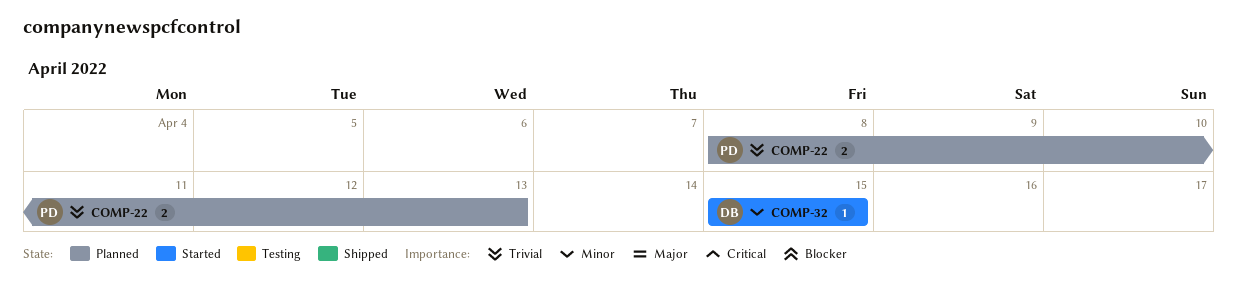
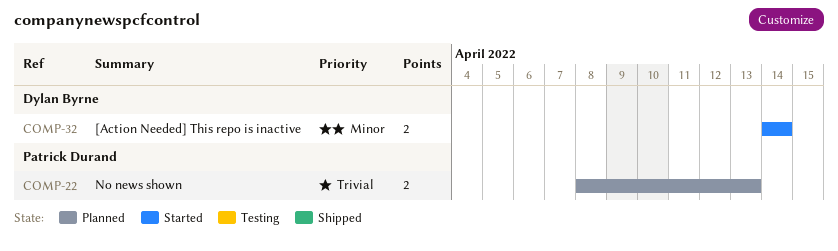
COMP-32, estimate: 1 -> 2
COMP-32, start: Apr 15 -> Apr 14
COMP-32, due: Apr 15 -> Apr 14

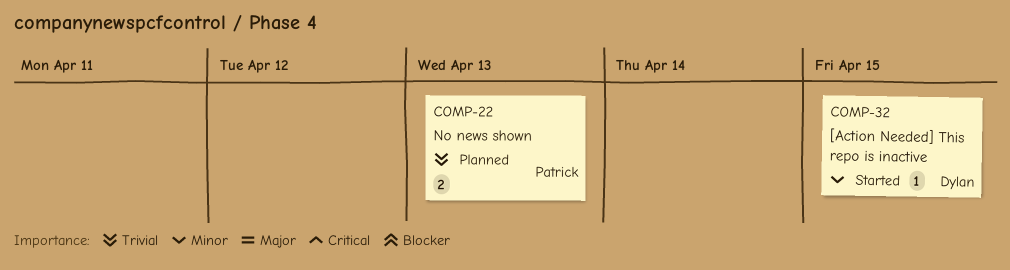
COMP-32, estimate: 2 -> 1
COMP-32, due: Apr 14 -> Apr 15

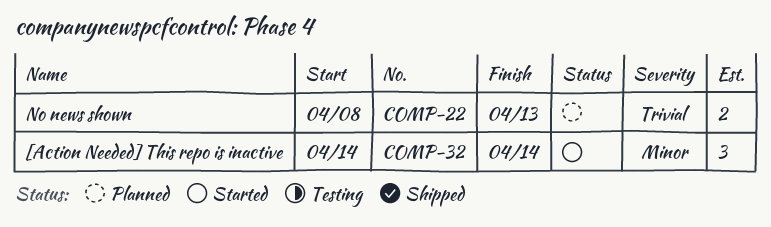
COMP-32, estimate: 1 -> 3
COMP-32, due: Apr 15 -> Apr 14

